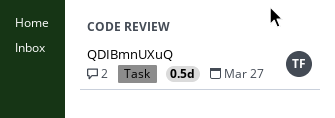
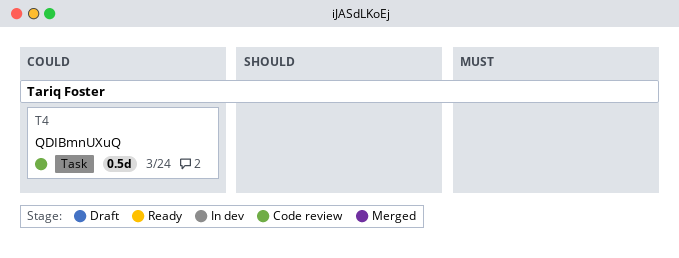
QDIBmnUXuQ, due: Mar 27 -> Mar 24

